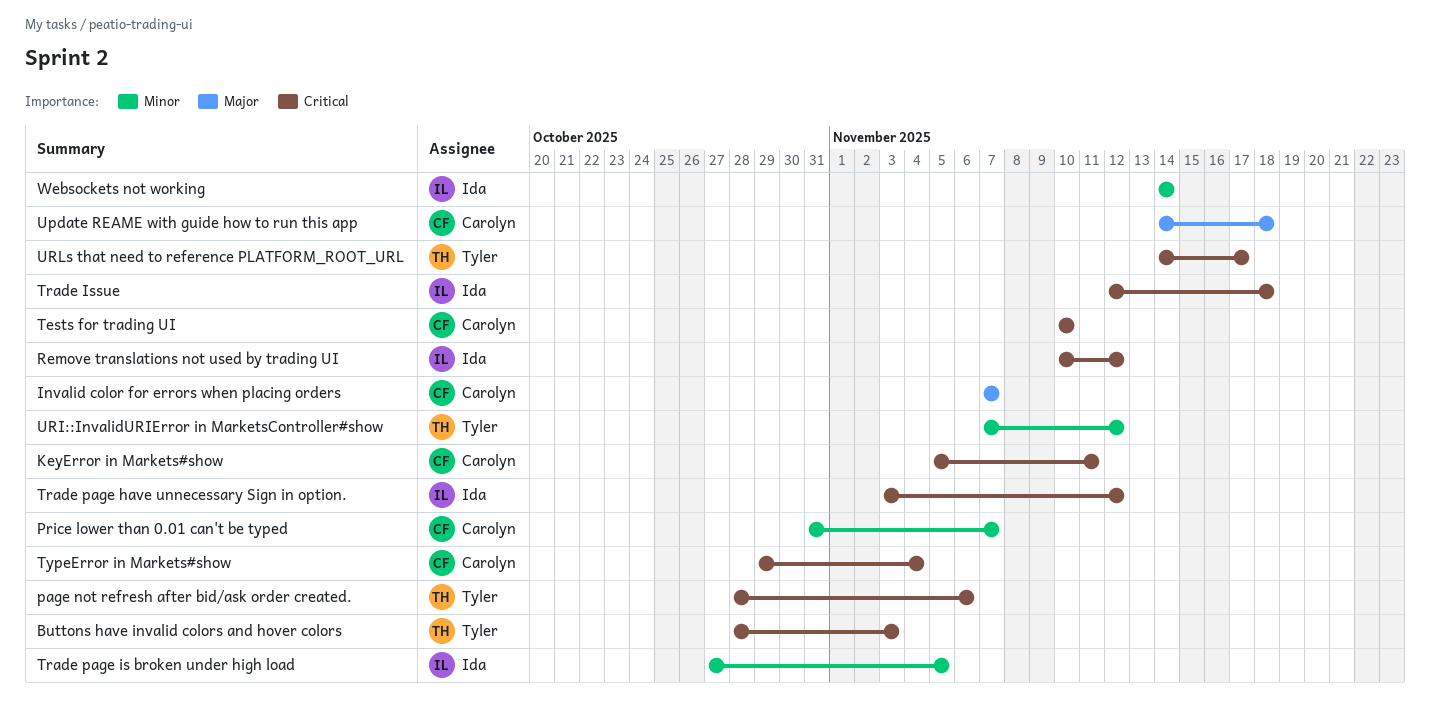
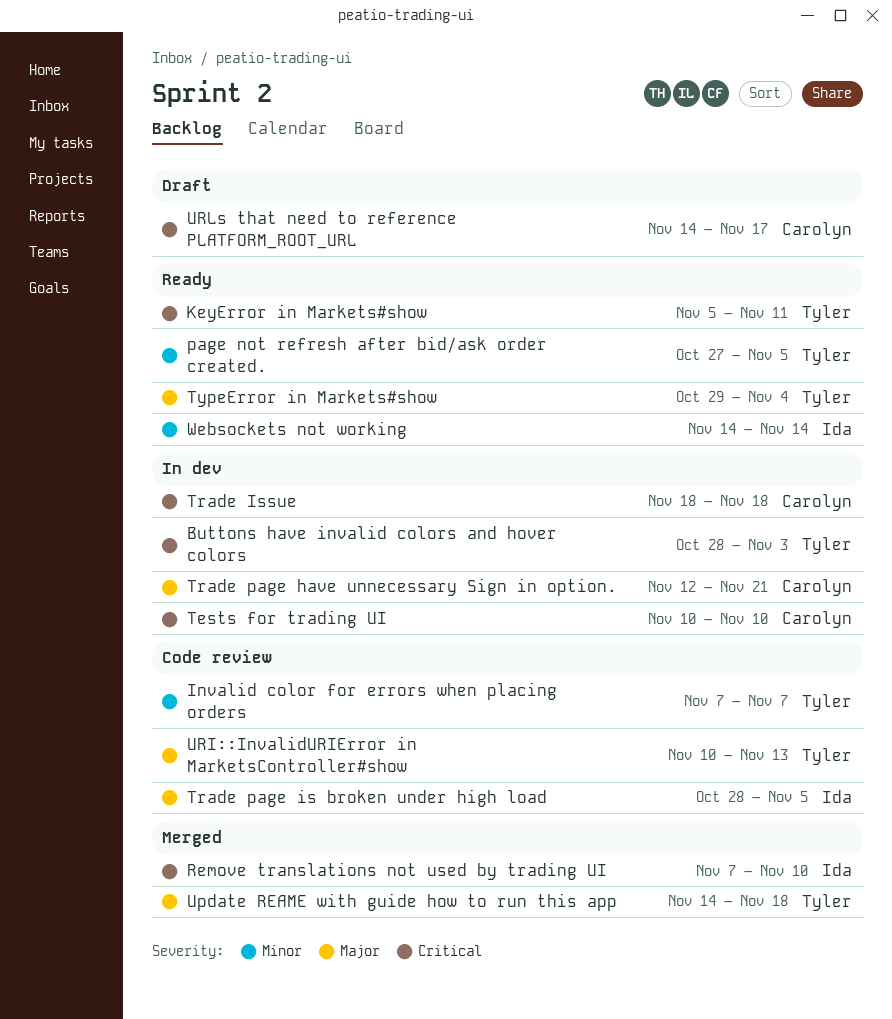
Invalid color for errors when placing orders, owner: Carolyn -> Tyler
Invalid color for errors when placing orders, priority: Major -> Minor
KeyError in Markets#show, owner: Carolyn -> Tyler
page not refresh after bid/ask order created., priority: Critical -> Minor
page not refresh after bid/ask order created., start: Oct 28 -> Oct 27
page not refresh after bid/ask order created., due: Nov 6 -> Nov 5
Price lower than 0.01 can't be typed: present -> none
Remove translations not used by trading UI, start: Nov 10 -> Nov 7
Remove translations not used by trading UI, due: Nov 12 -> Nov 10
Trade Issue, owner: Ida -> Carolyn
Trade Issue, start: Nov 12 -> Nov 18
Trade page have unnecessary Sign in option., owner: Ida -> Carolyn
Trade page have unnecessary Sign in option., priority: Critical -> Major
Trade page have unnecessary Sign in option., start: Nov 3 -> Nov 12
Trade page have unnecessary Sign in option., due: Nov 12 -> Nov 21
Trade page is broken under high load, priority: Minor -> Major
Trade page is broken under high load, start: Oct 27 -> Oct 28
TypeError in Markets#show, owner: Carolyn -> Tyler
TypeError in Markets#show, priority: Critical -> Major
Update REAME with guide how to run this app, owner: Carolyn -> Tyler
URI::InvalidURIError in MarketsController#show, priority: Minor -> Major
URI::InvalidURIError in MarketsController#show, start: Nov 7 -> Nov 10
URI::InvalidURIError in MarketsController#show, due: Nov 12 -> Nov 13
URLs that need to reference PLATFORM_ROOT_URL, owner: Tyler -> Carolyn

